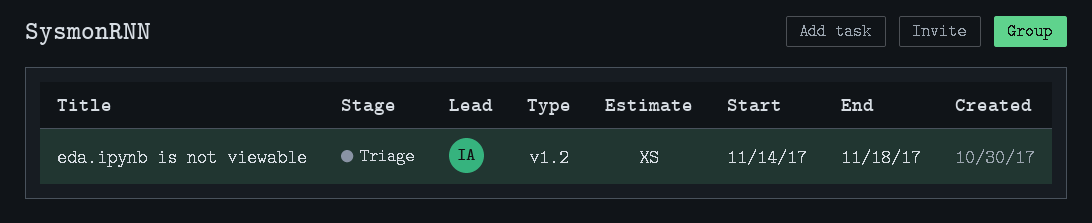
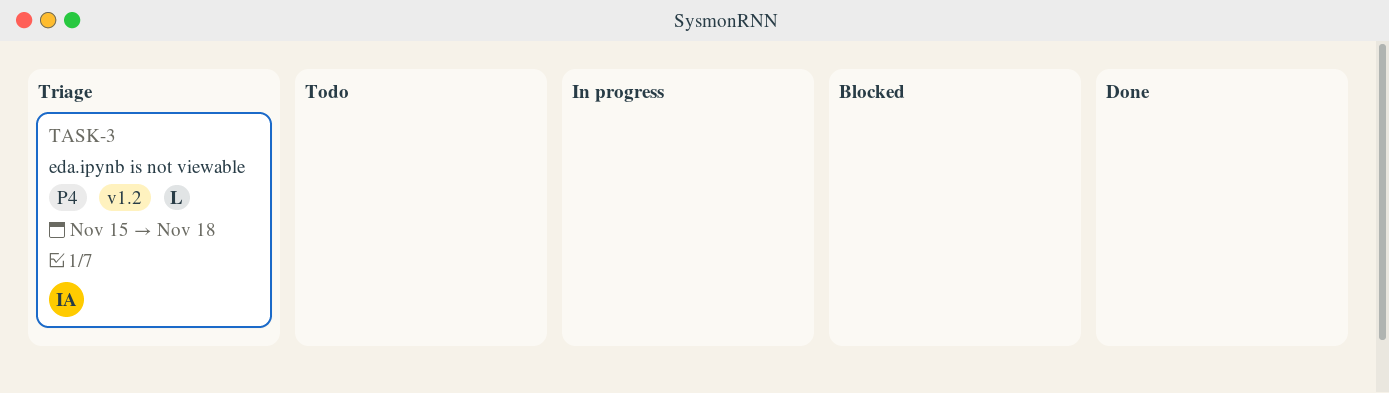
eda.ipynb is not viewable, estimate: XS -> L
eda.ipynb is not viewable, start: Nov 14 -> Nov 15

